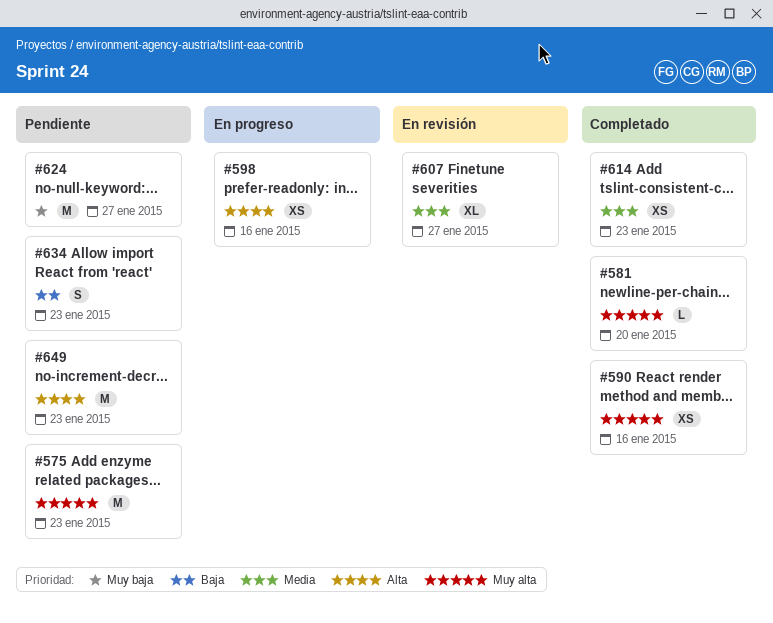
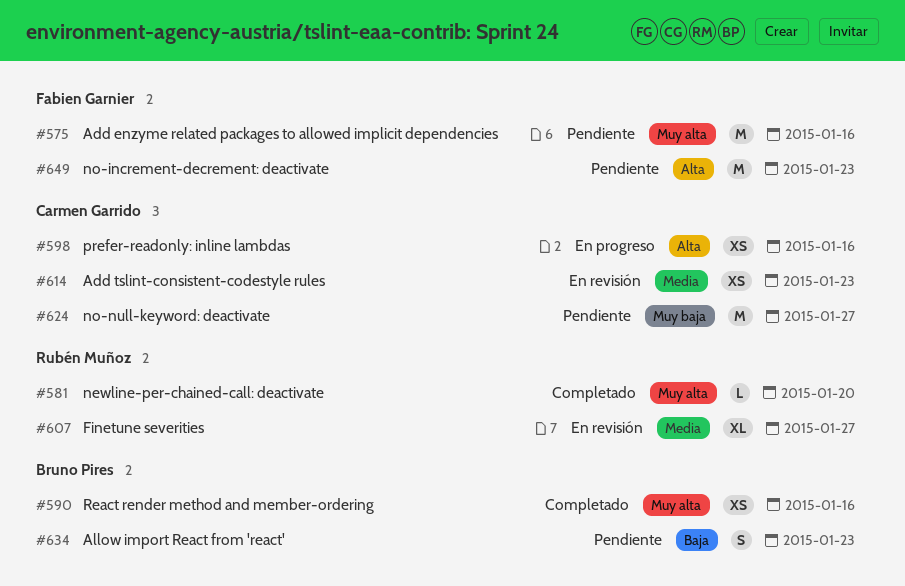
#575, due: Jan 23 -> Jan 16
#614, status: Completado -> En revisión

